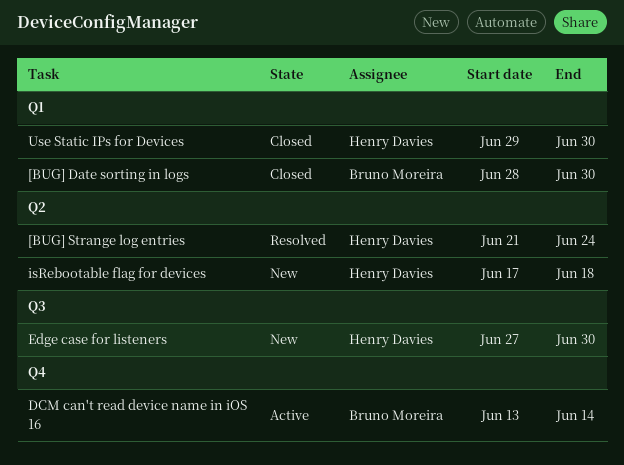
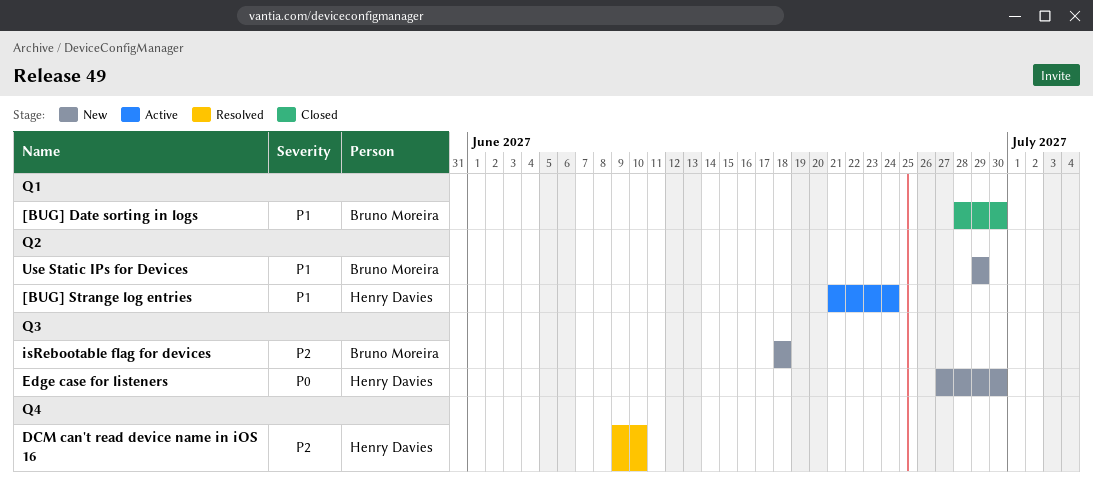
[BUG] Strange log entries, status: Resolved -> Active
DCM can't read device name in iOS 16, status: Active -> Resolved
DCM can't read device name in iOS 16, owner: Bruno Moreira -> Henry Davies
DCM can't read device name in iOS 16, start: Jun 13 -> Jun 9
DCM can't read device name in iOS 16, due: Jun 14 -> Jun 10
isRebootable flag for devices, owner: Henry Davies -> Bruno Moreira
isRebootable flag for devices, label: Q2 -> Q3
isRebootable flag for devices, start: Jun 17 -> Jun 18
Use Static IPs for Devices, status: Closed -> New
Use Static IPs for Devices, owner: Henry Davies -> Bruno Moreira
Use Static IPs for Devices, label: Q1 -> Q2
Use Static IPs for Devices, due: Jun 30 -> Jun 29

